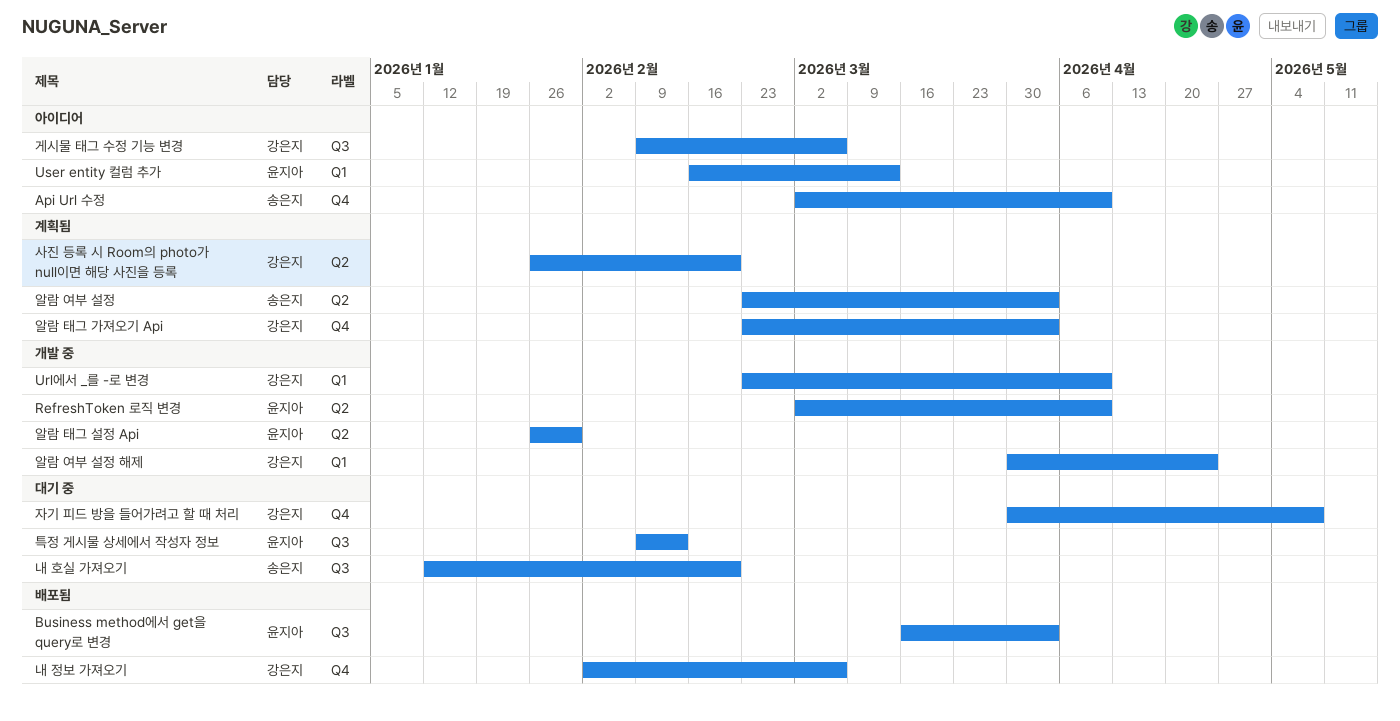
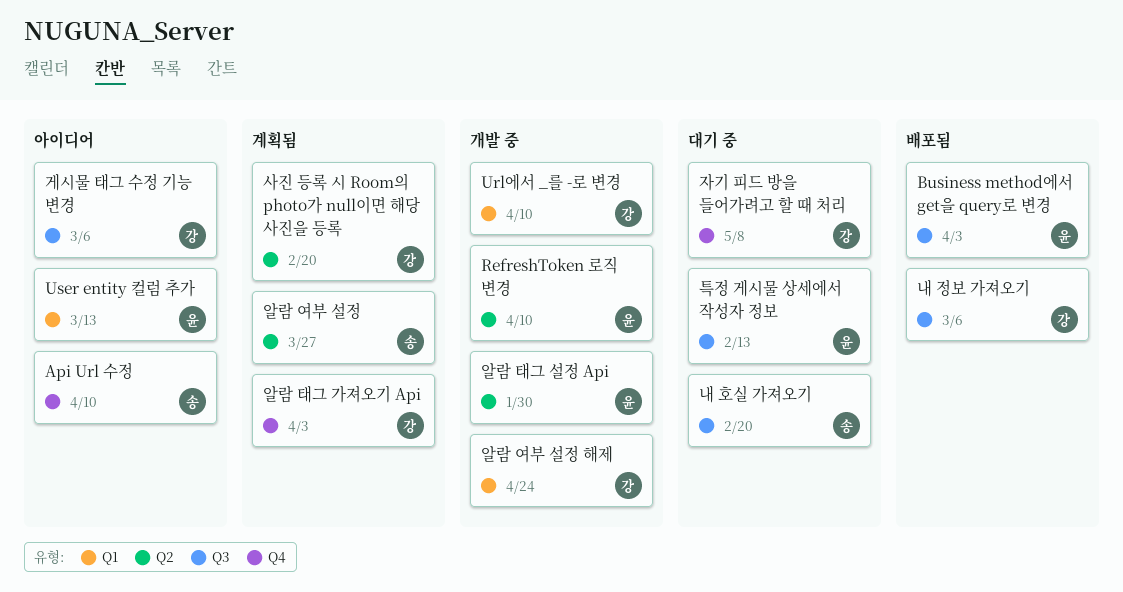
내 정보 가져오기, label: Q4 -> Q3
알람 여부 설정, due: Apr 3 -> Mar 27

